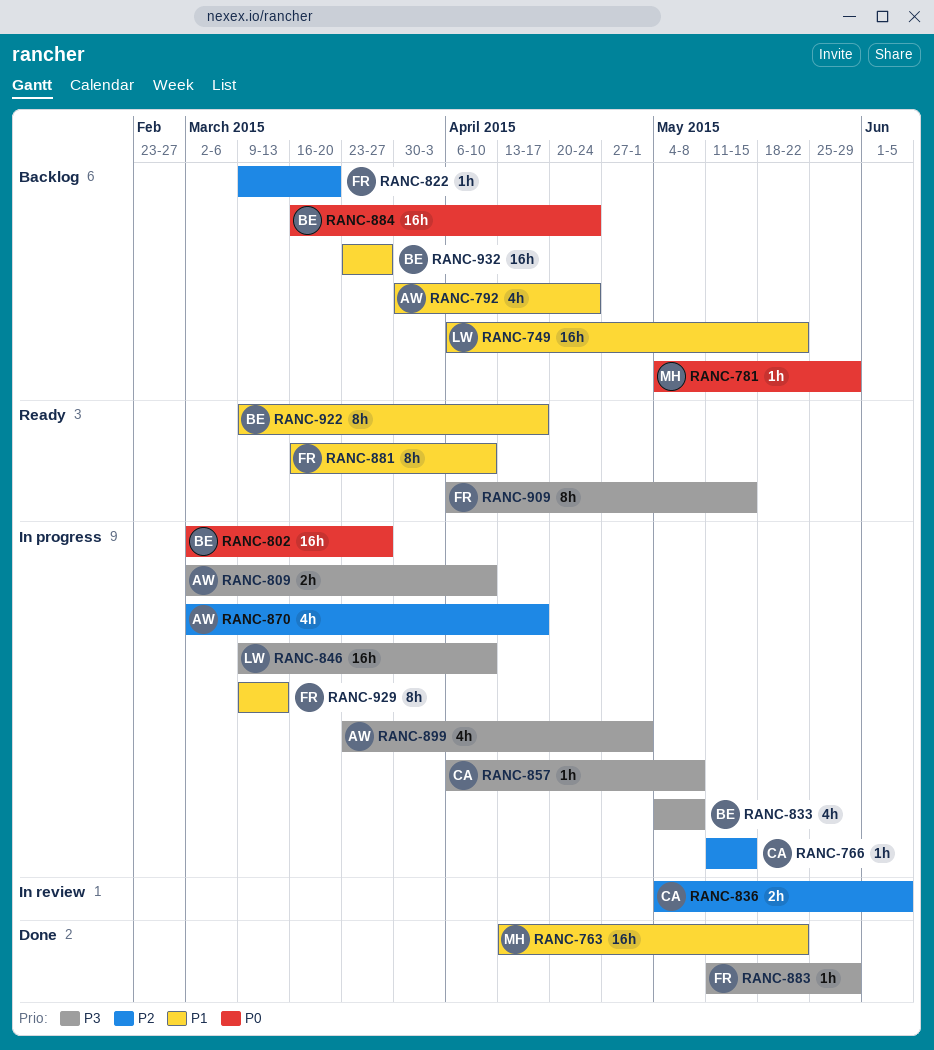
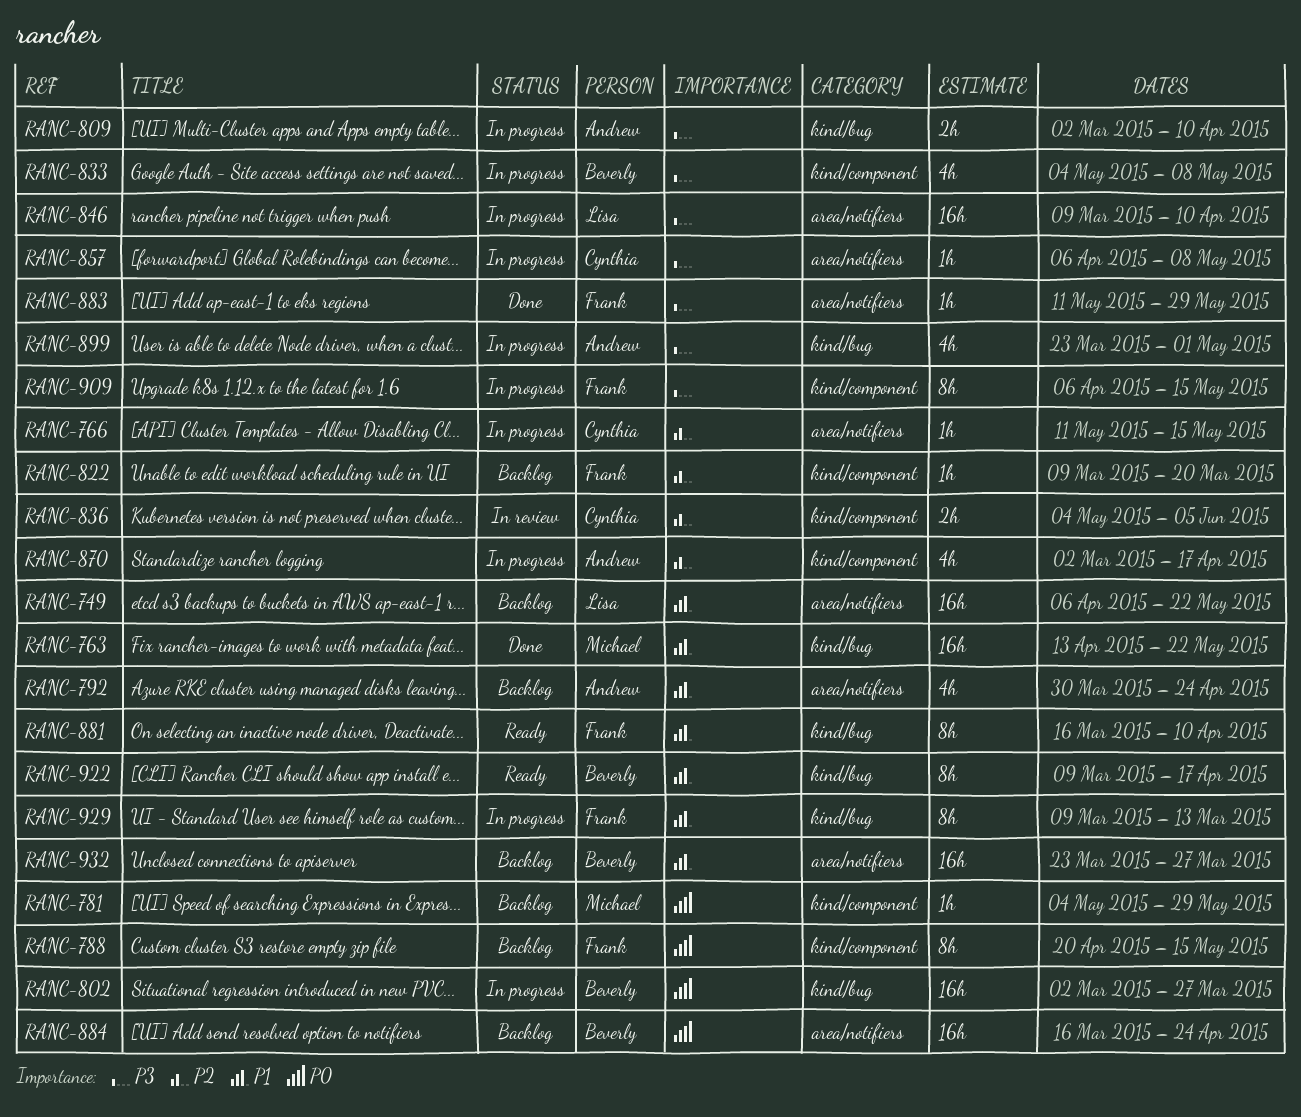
RANC-788: none -> present
RANC-909, status: Ready -> In progress

